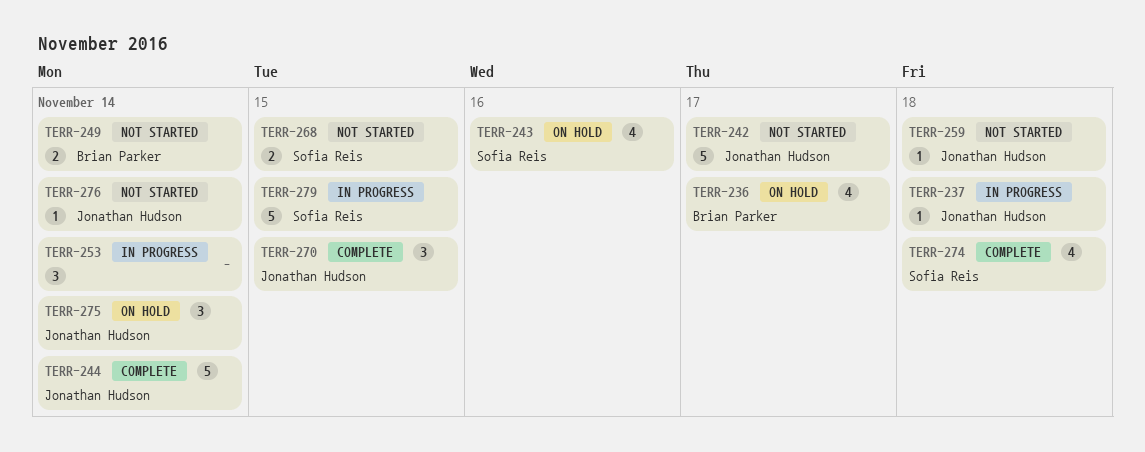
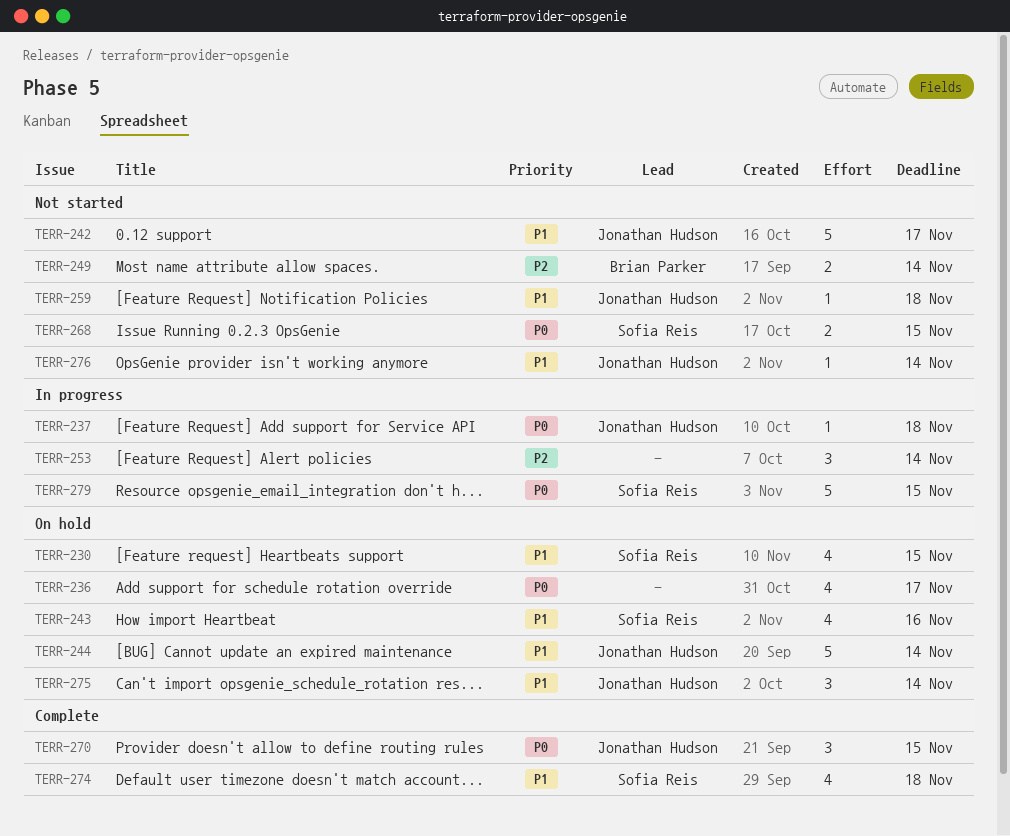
TERR-230: none -> present
TERR-236, owner: Brian Parker -> none
TERR-244, status: Complete -> On hold

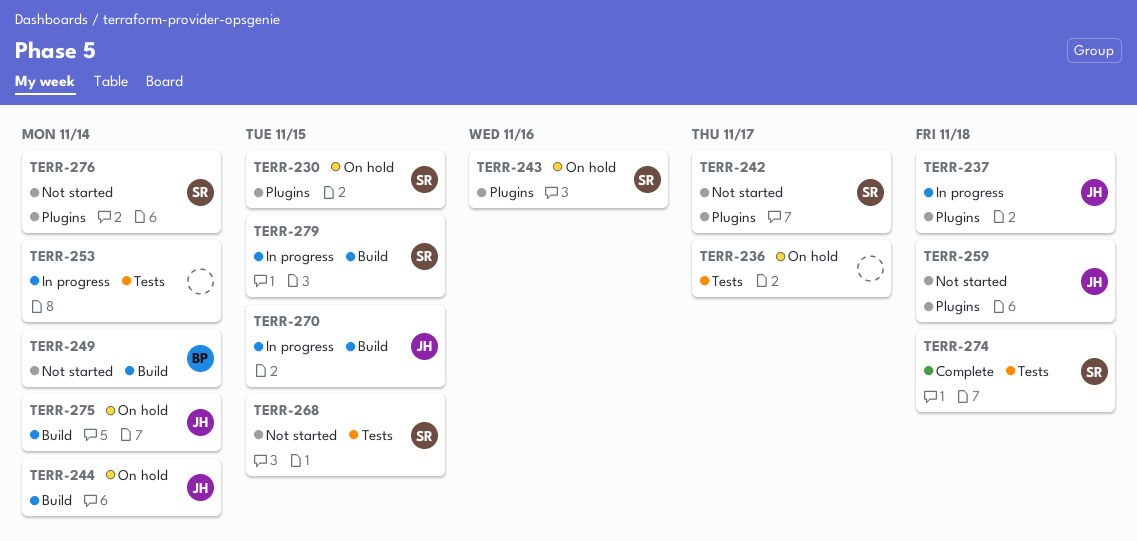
TERR-242, owner: Jonathan Hudson -> Sofia Reis
TERR-270, status: Complete -> In progress
TERR-276, owner: Jonathan Hudson -> Sofia Reis

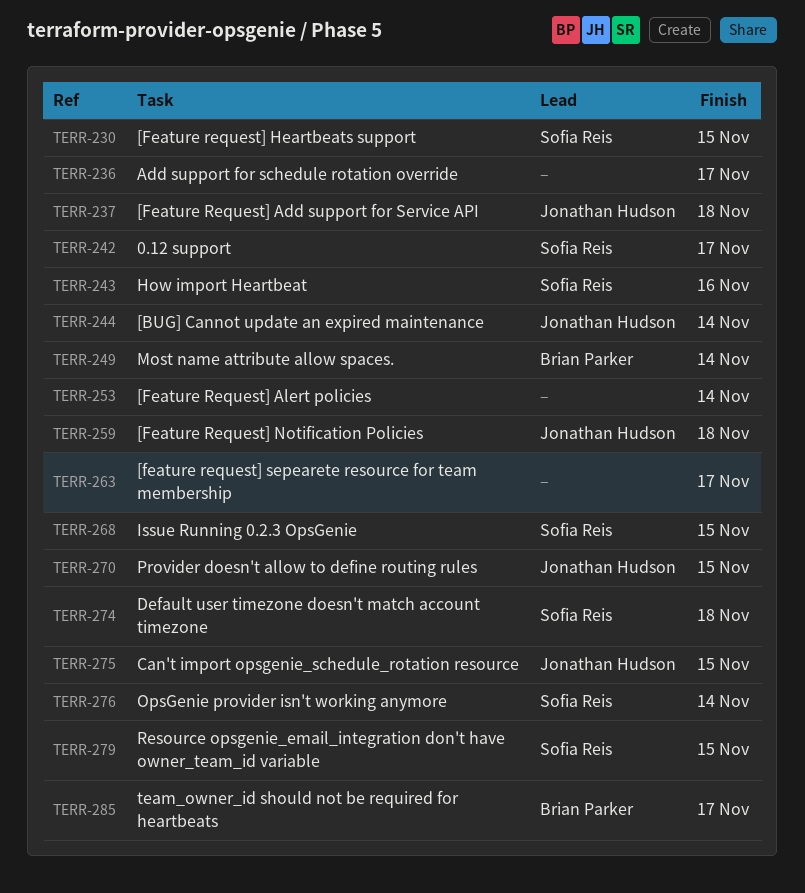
TERR-263: none -> present
TERR-275, due: Nov 14 -> Nov 15
TERR-285: none -> present

